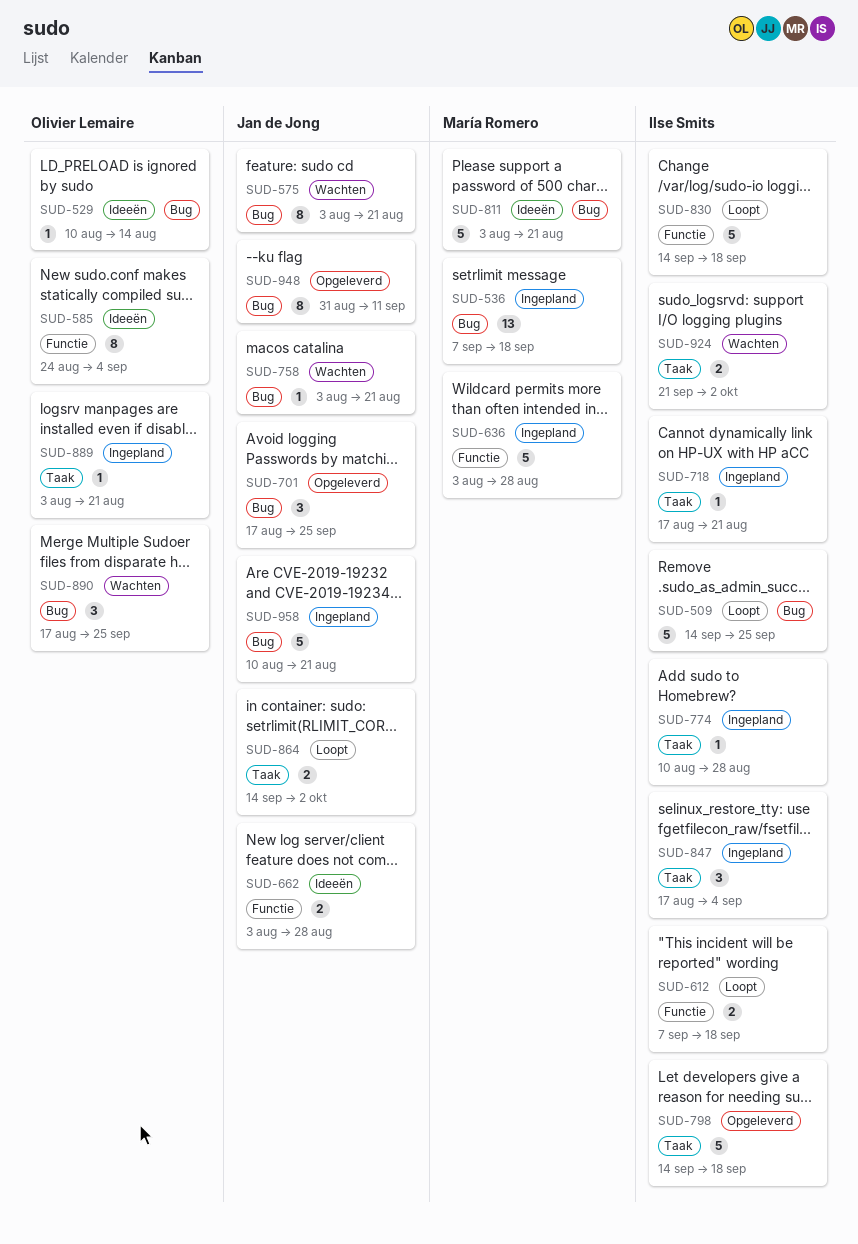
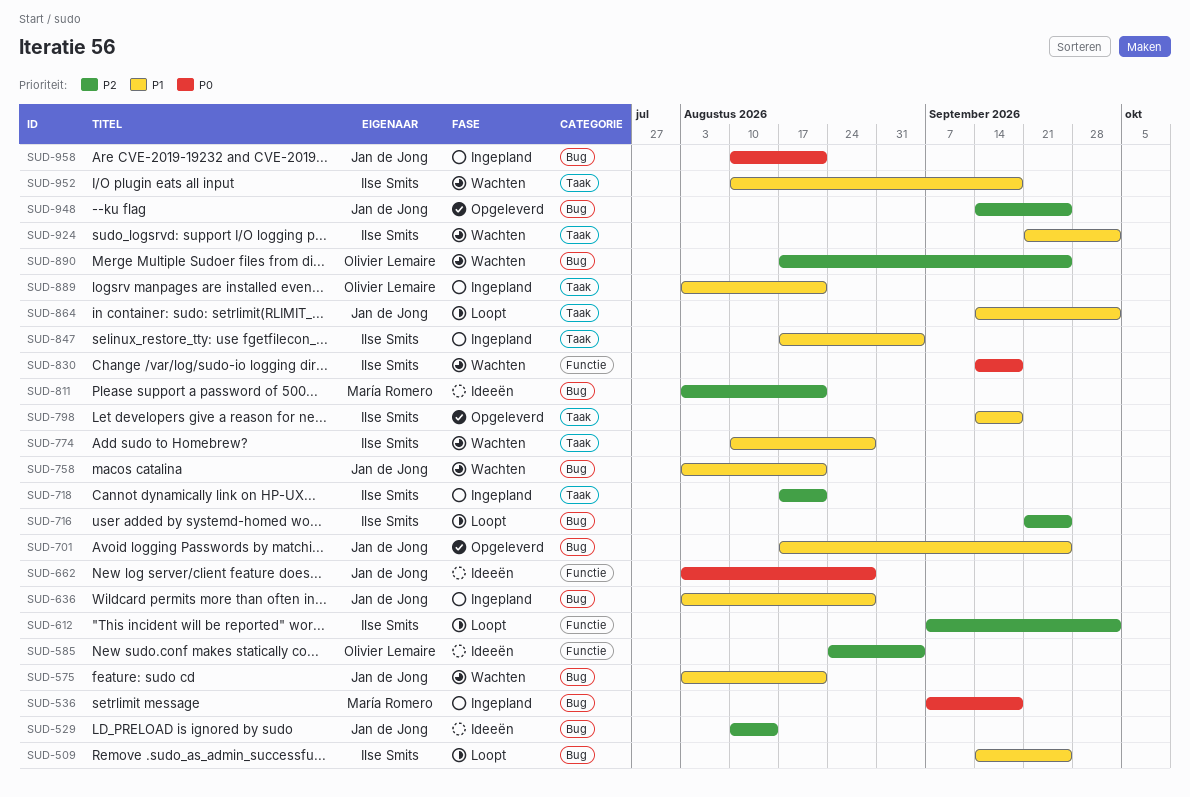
SUD-529, owner: Olivier Lemaire -> Jan de Jong
SUD-612, due: Sep 18 -> Oct 2
SUD-636, owner: María Romero -> Jan de Jong
SUD-636, label: Functie -> Bug
SUD-716: none -> present
SUD-774, status: Ingepland -> Wachten
SUD-830, status: Loopt -> Wachten
SUD-948, start: Aug 31 -> Sep 14
SUD-948, due: Sep 11 -> Sep 25
SUD-952: none -> present

